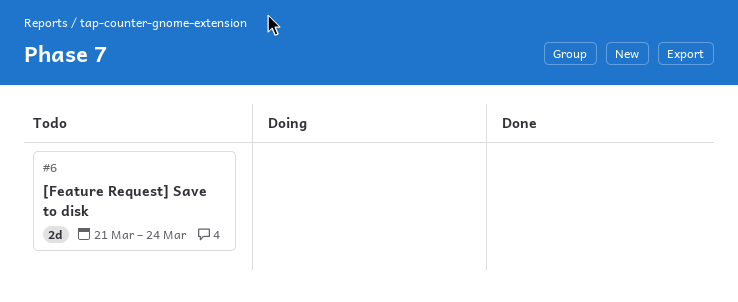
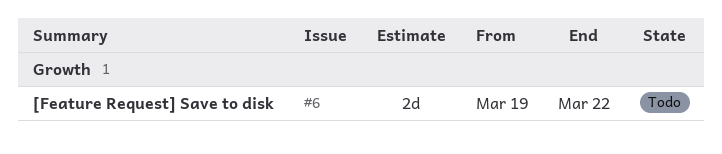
#6, start: Mar 21 -> Mar 19
#6, due: Mar 24 -> Mar 22

